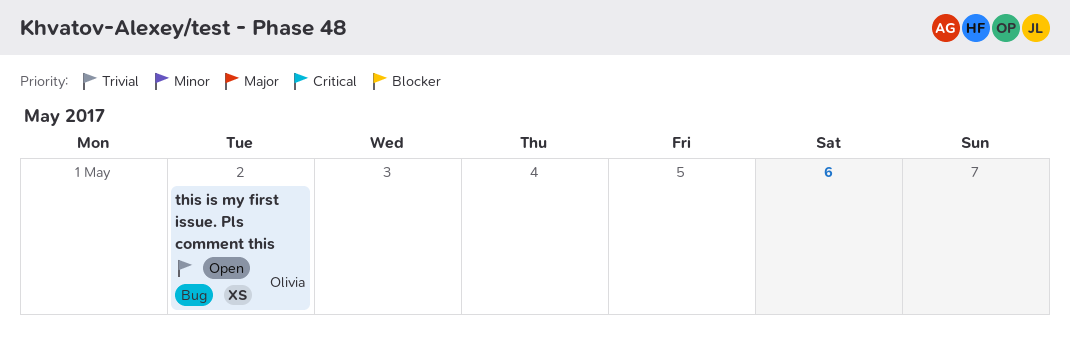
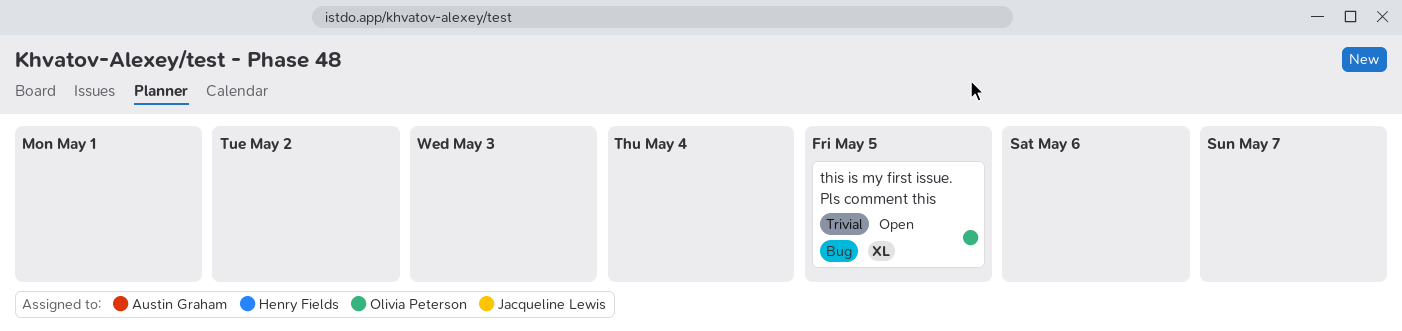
this is my first issue. Pls comment this, estimate: XS -> XL
this is my first issue. Pls comment this, due: May 2 -> May 5

